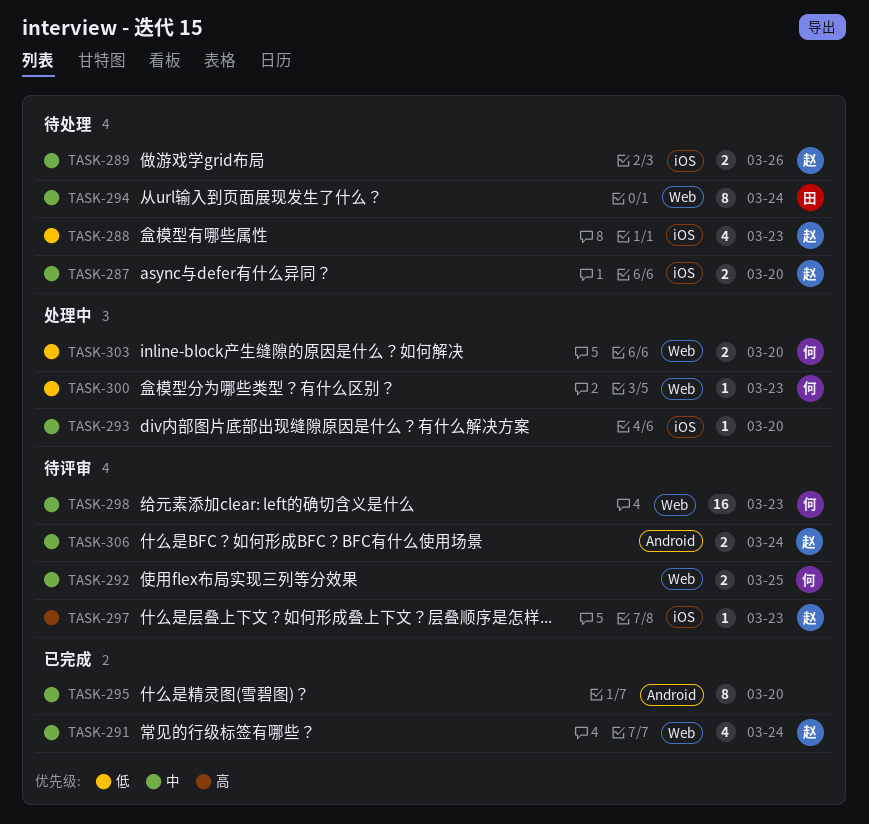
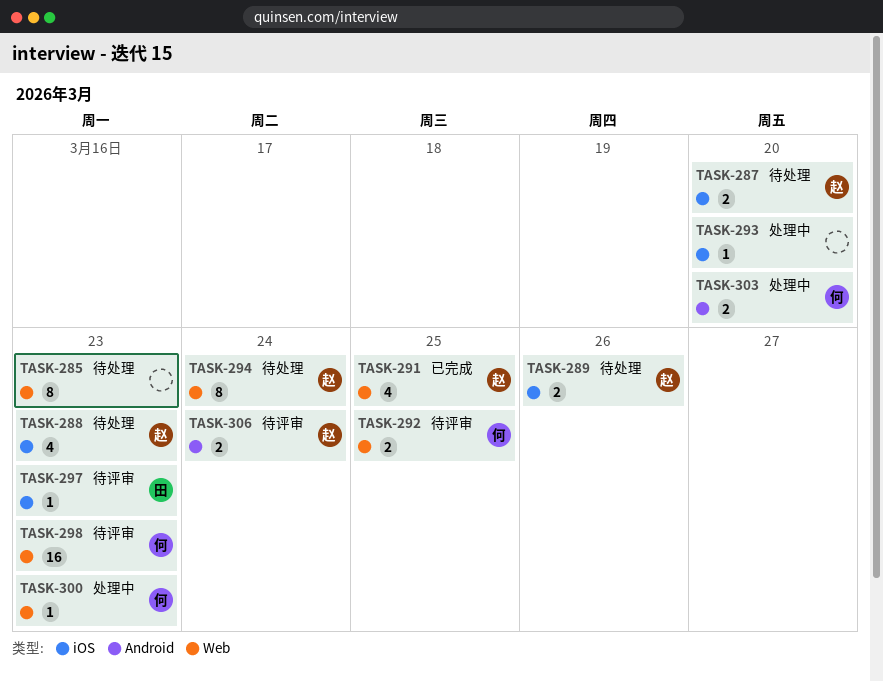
TASK-285: none -> present
TASK-291, due: Mar 24 -> Mar 25
TASK-294, owner: 田 -> 赵
TASK-295: present -> none
TASK-297, owner: 赵 -> 田
TASK-303, label: Web -> Android

